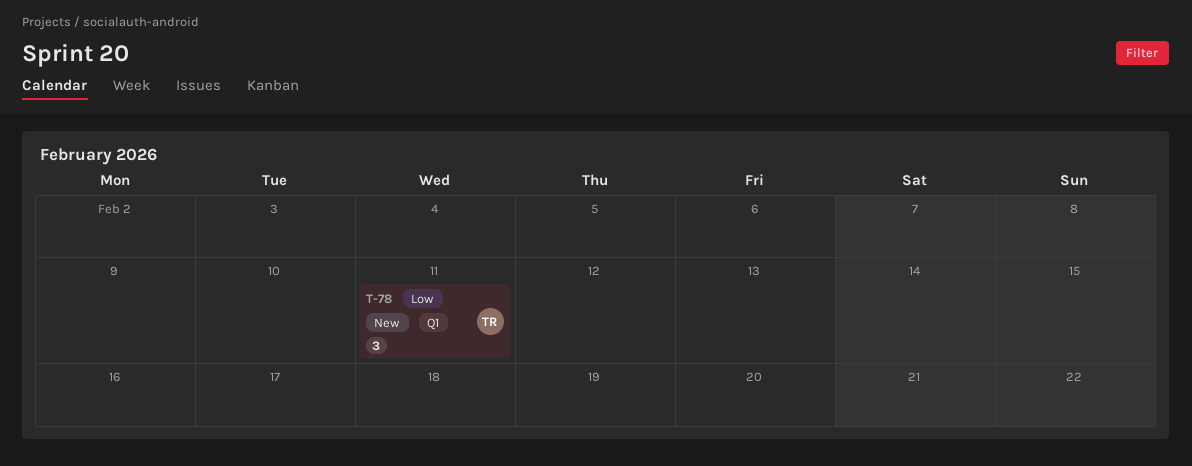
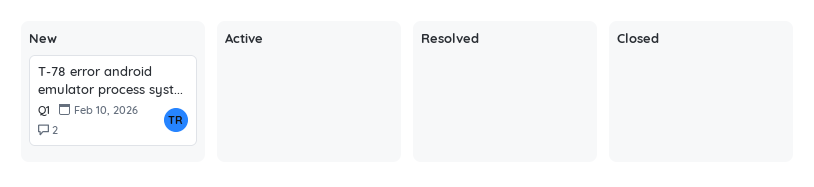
T-78, due: Feb 11 -> Feb 10

